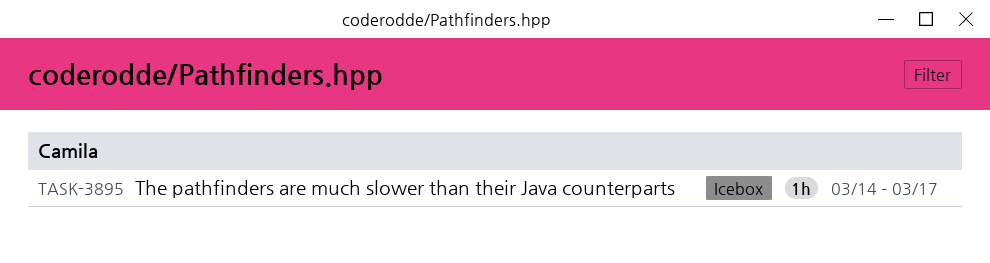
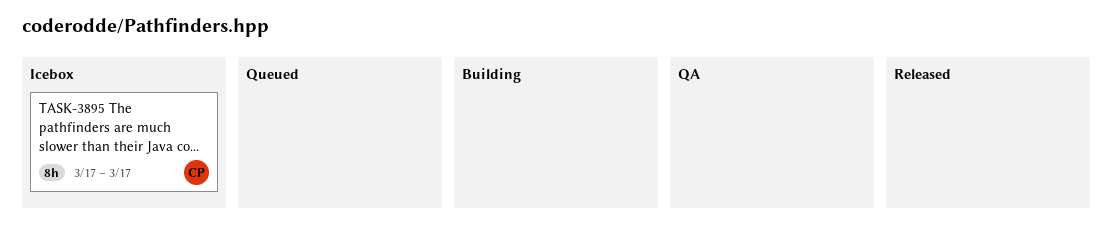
TASK-3895, estimate: 1h -> 8h
TASK-3895, start: Mar 14 -> Mar 17

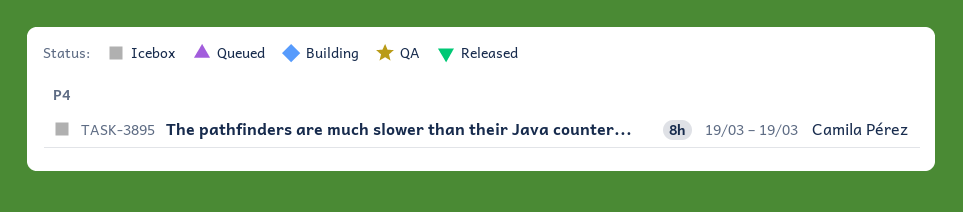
TASK-3895, start: Mar 17 -> Mar 19
TASK-3895, due: Mar 17 -> Mar 19

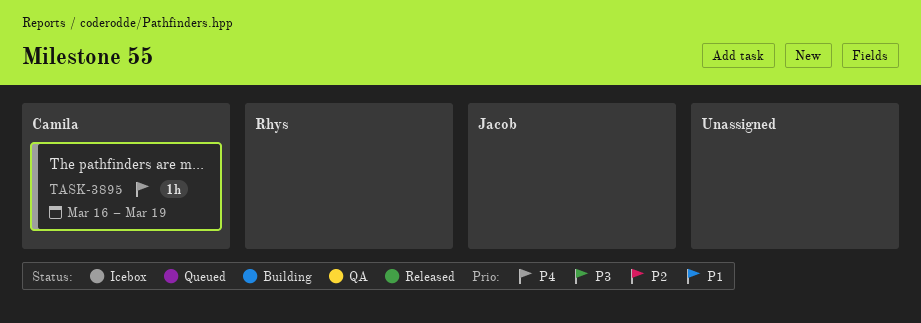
TASK-3895, estimate: 8h -> 1h
TASK-3895, start: Mar 19 -> Mar 16

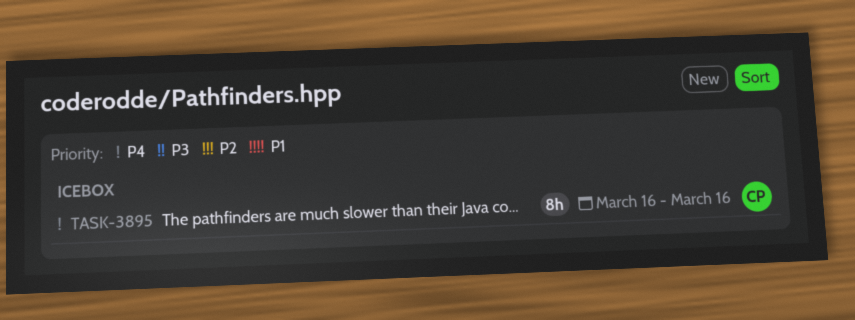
TASK-3895, estimate: 1h -> 8h
TASK-3895, due: Mar 19 -> Mar 16

